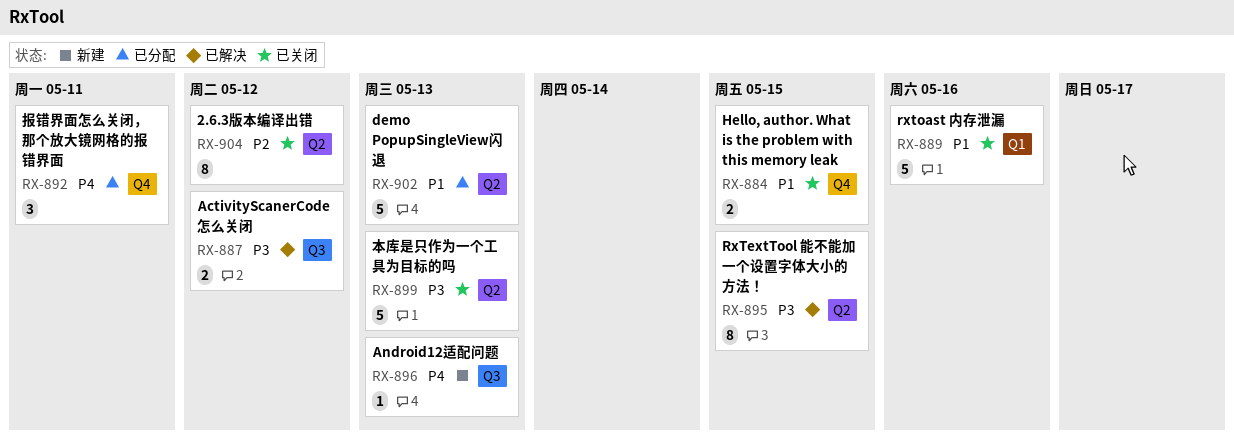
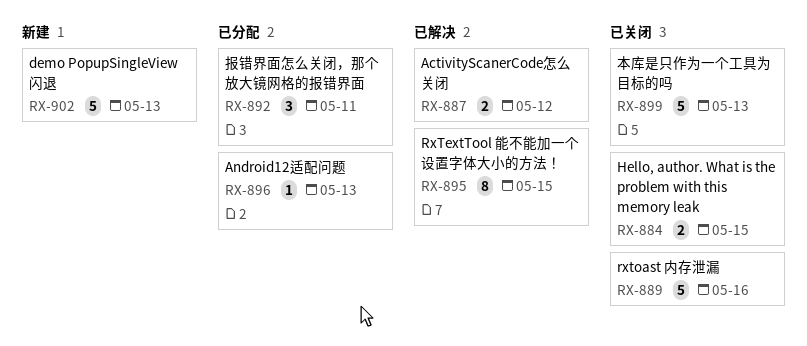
RX-896, status: 新建 -> 已分配
RX-902, status: 已分配 -> 新建
RX-904: present -> none

